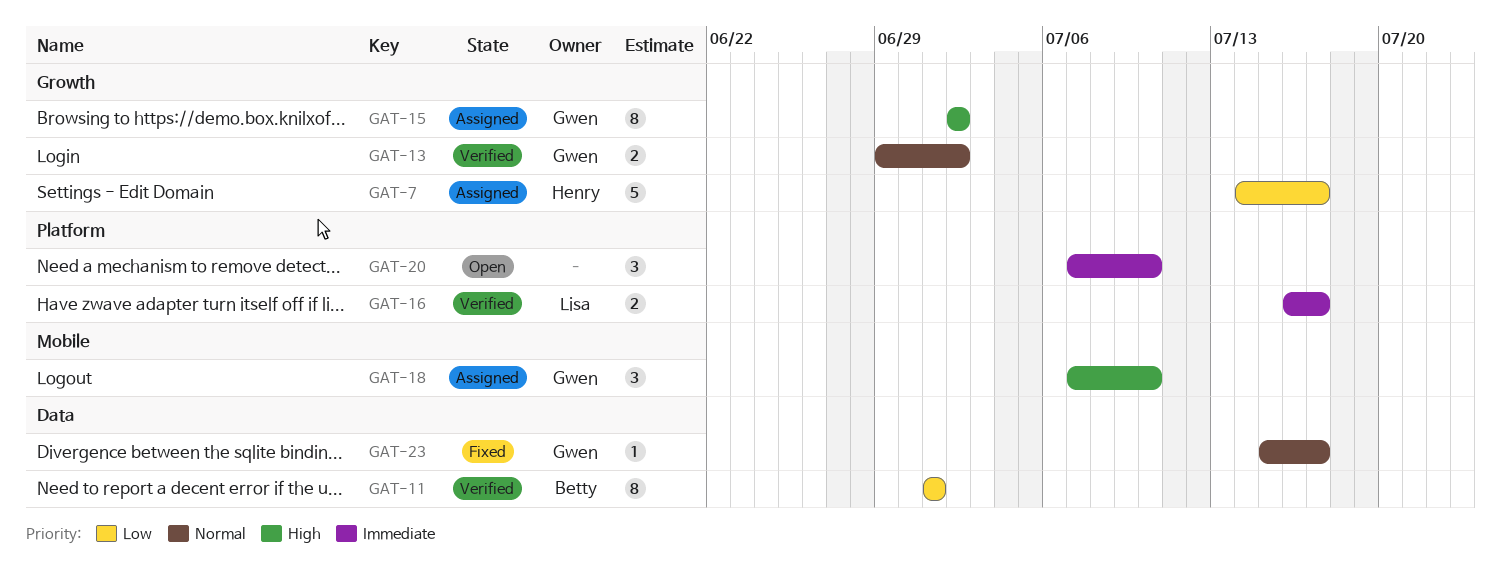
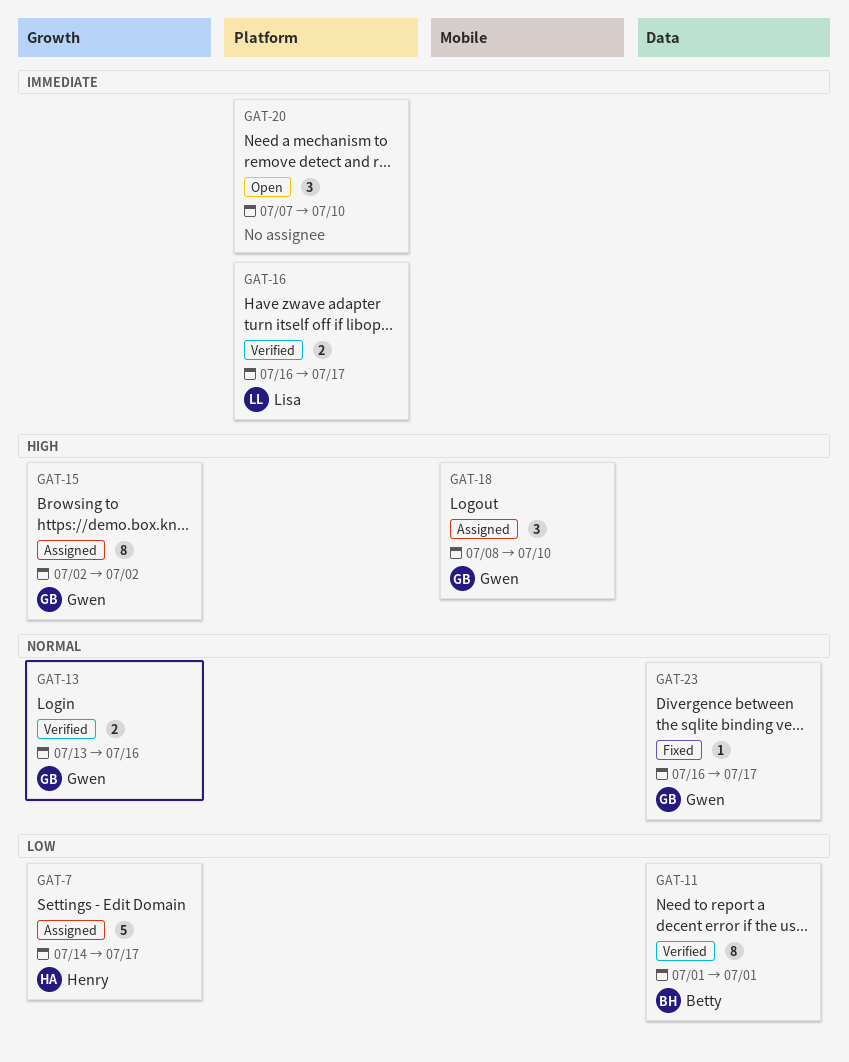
GAT-13, start: Jun 29 -> Jul 13
GAT-13, due: Jul 2 -> Jul 16
GAT-18, start: Jul 7 -> Jul 8
GAT-23, start: Jul 15 -> Jul 16

